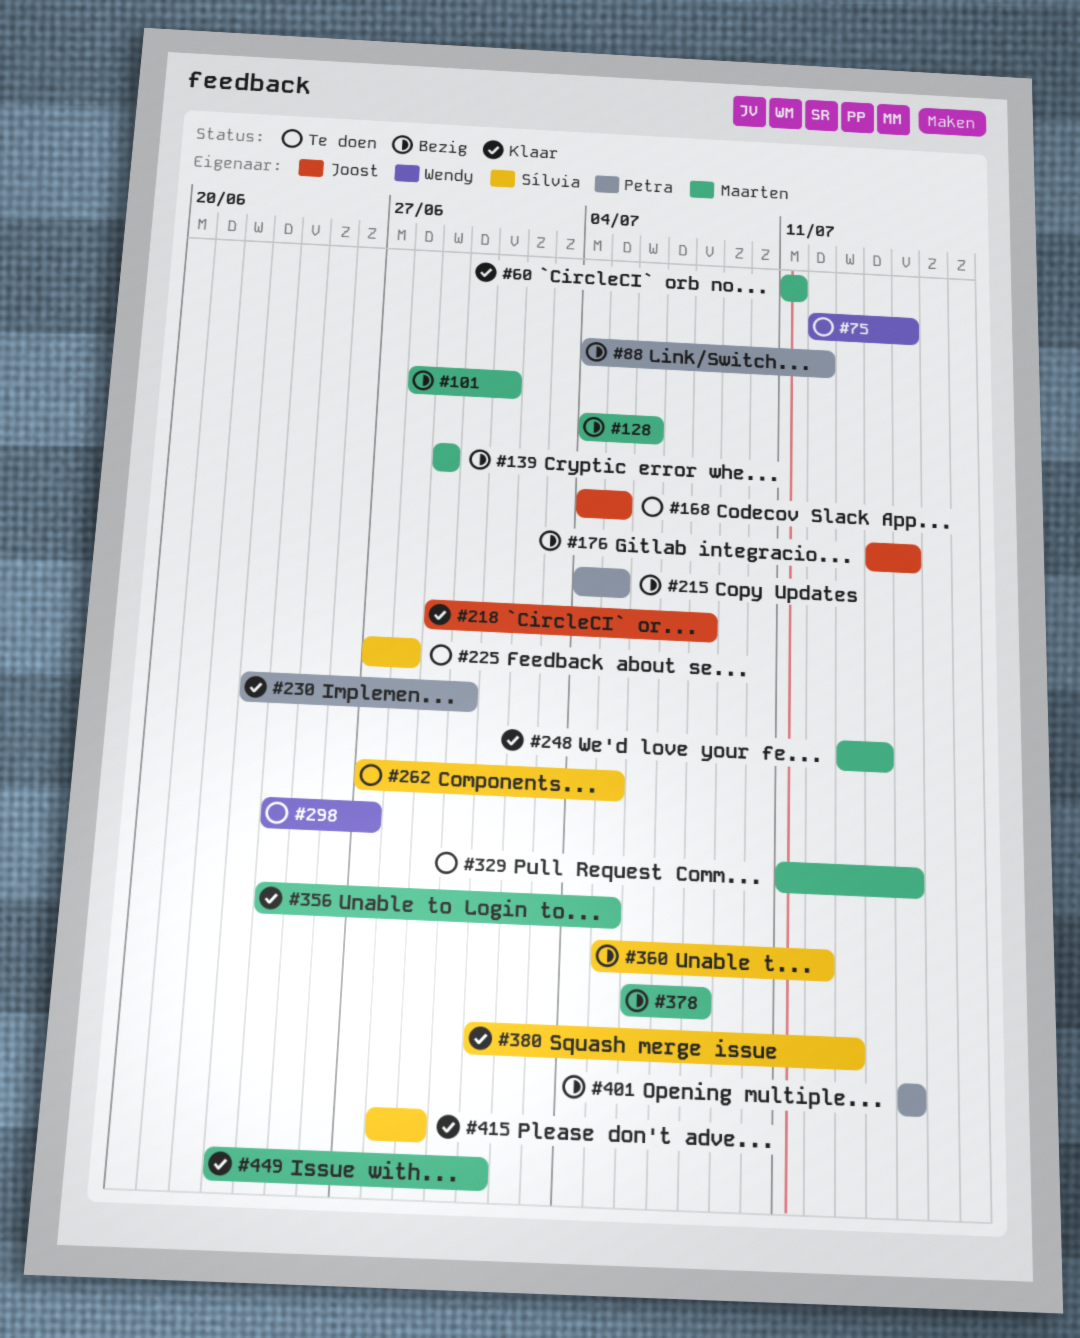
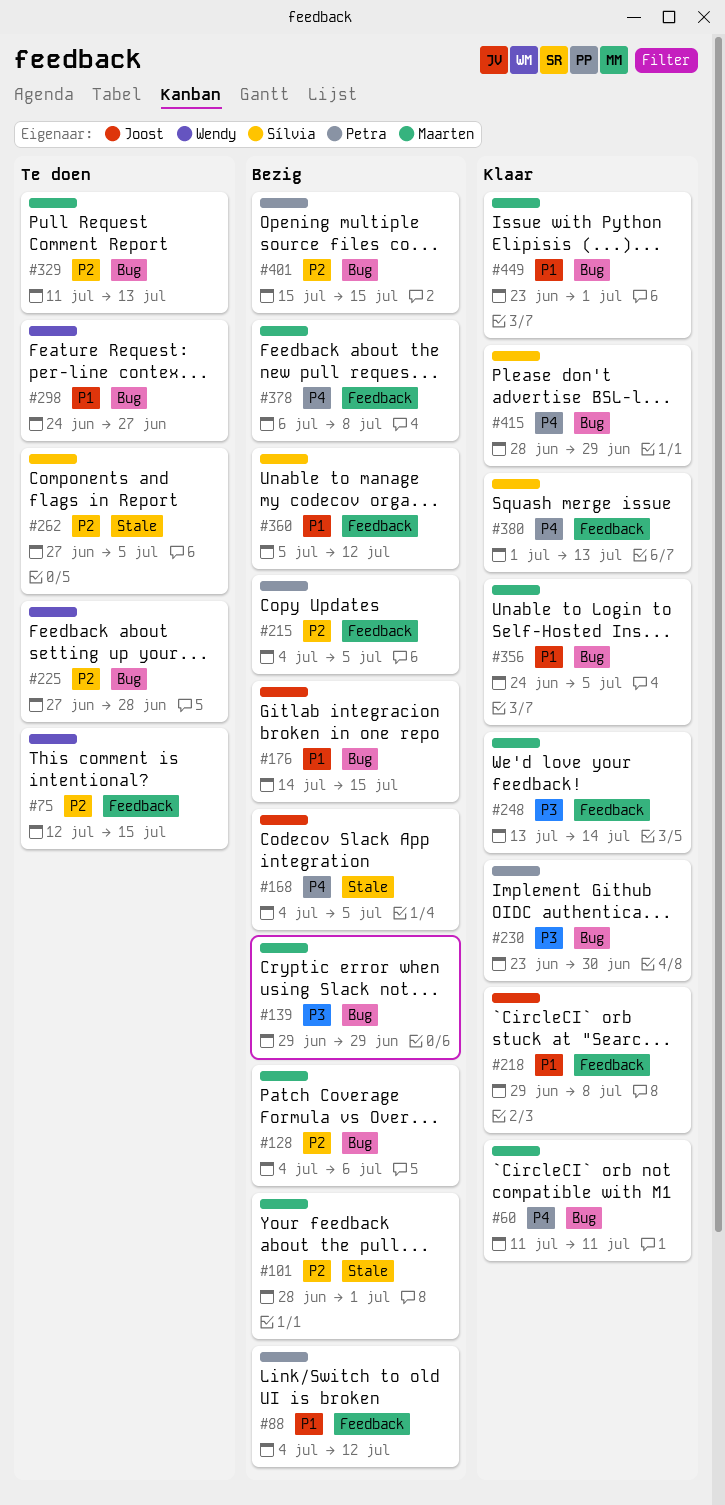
#168, status: Te doen -> Bezig
#225, owner: Sílvia -> Wendy
#329, due: Jul 15 -> Jul 13

